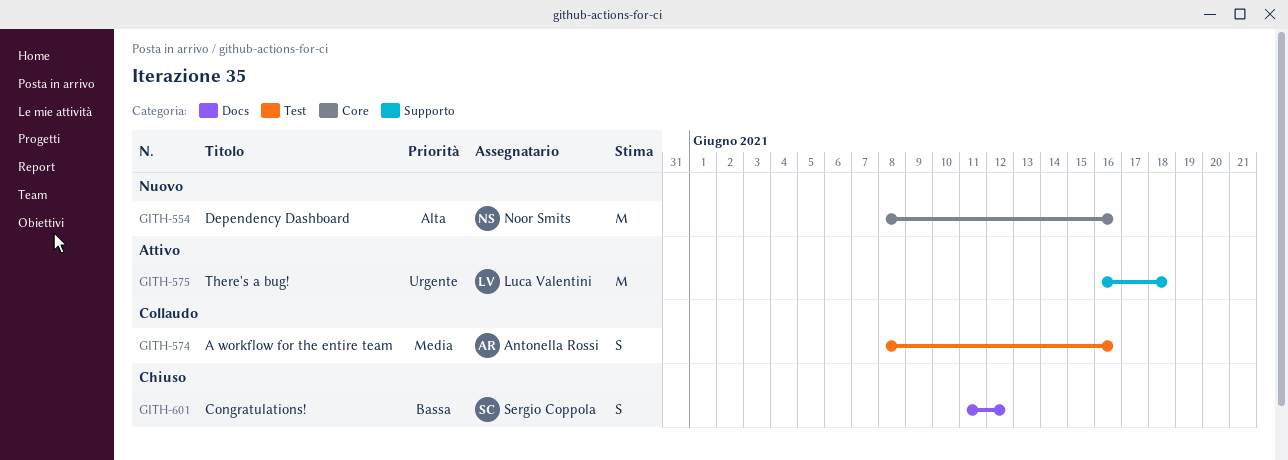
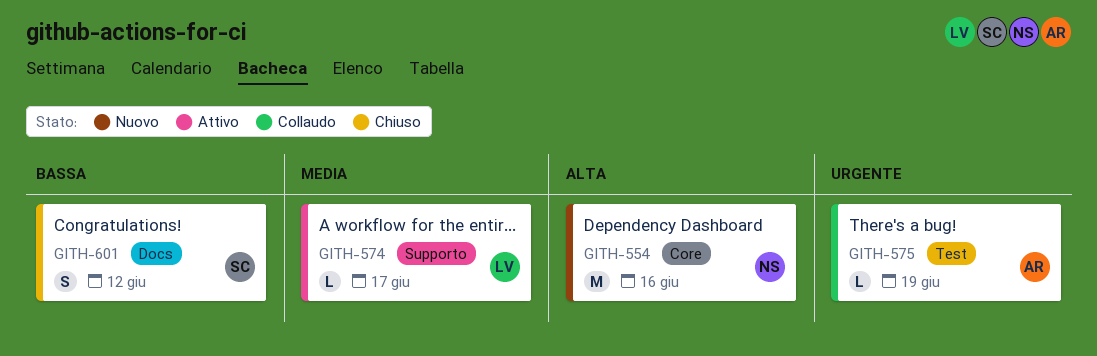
GITH-574, status: Collaudo -> Attivo
GITH-574, owner: Antonella Rossi -> Luca Valentini
GITH-574, label: Test -> Supporto
GITH-574, estimate: S -> L
GITH-574, due: Jun 16 -> Jun 17
GITH-575, status: Attivo -> Collaudo
GITH-575, owner: Luca Valentini -> Antonella Rossi
GITH-575, label: Supporto -> Test
GITH-575, estimate: M -> L
GITH-575, due: Jun 18 -> Jun 19

